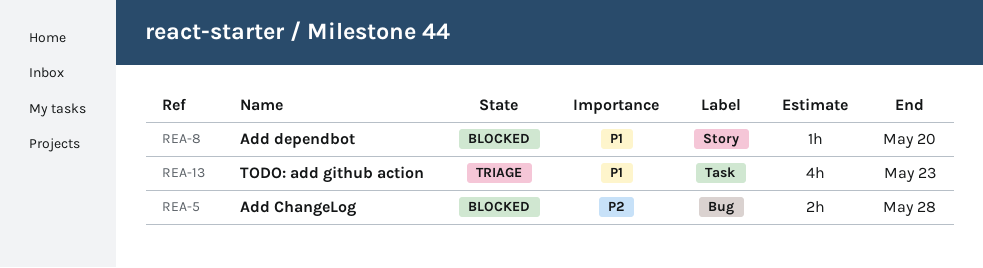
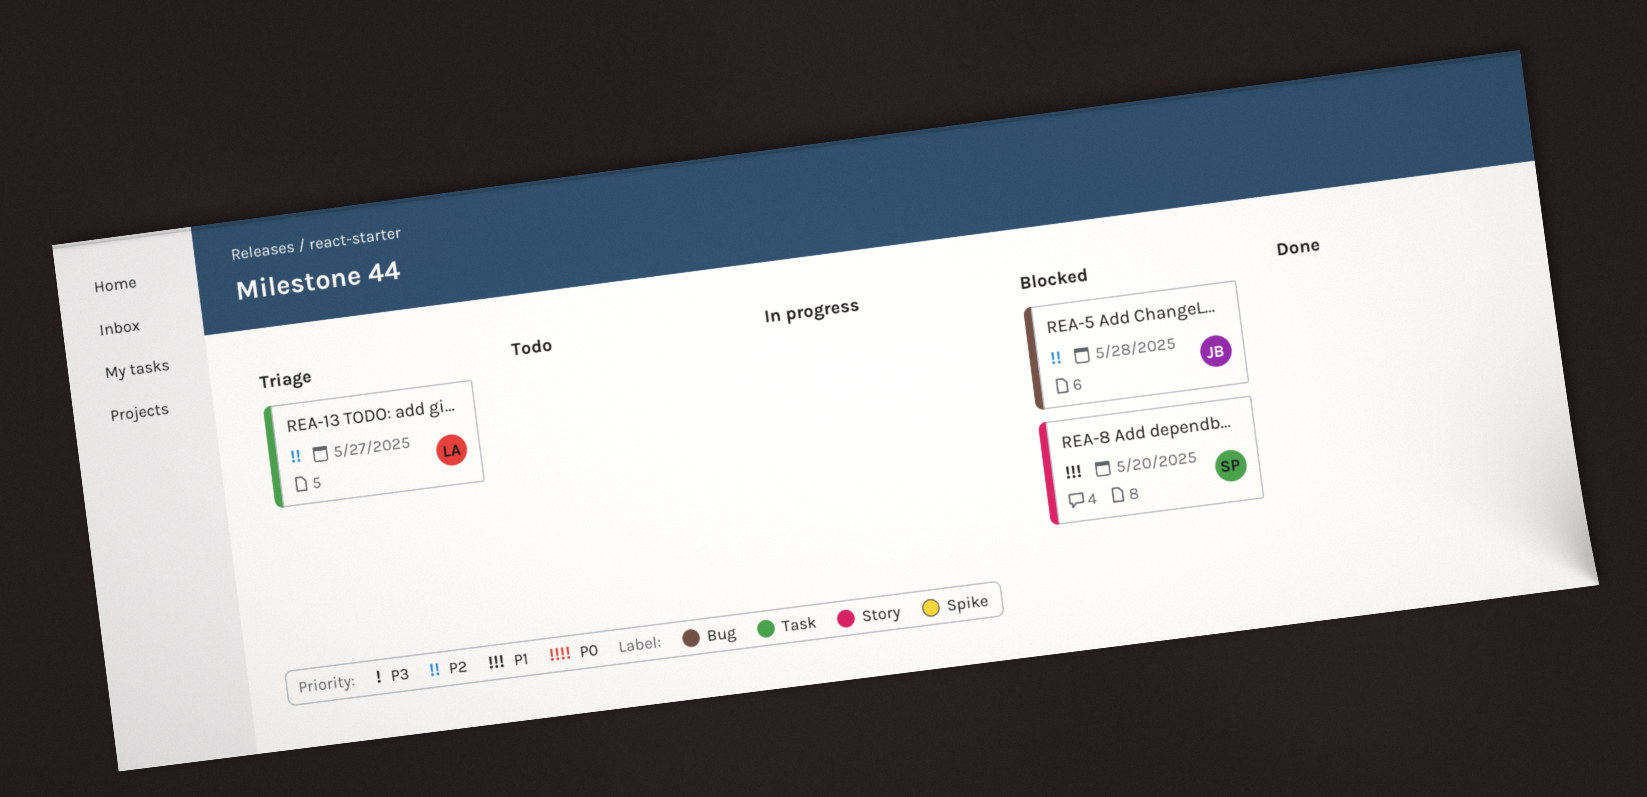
REA-13, priority: P1 -> P2
REA-13, due: May 23 -> May 27

